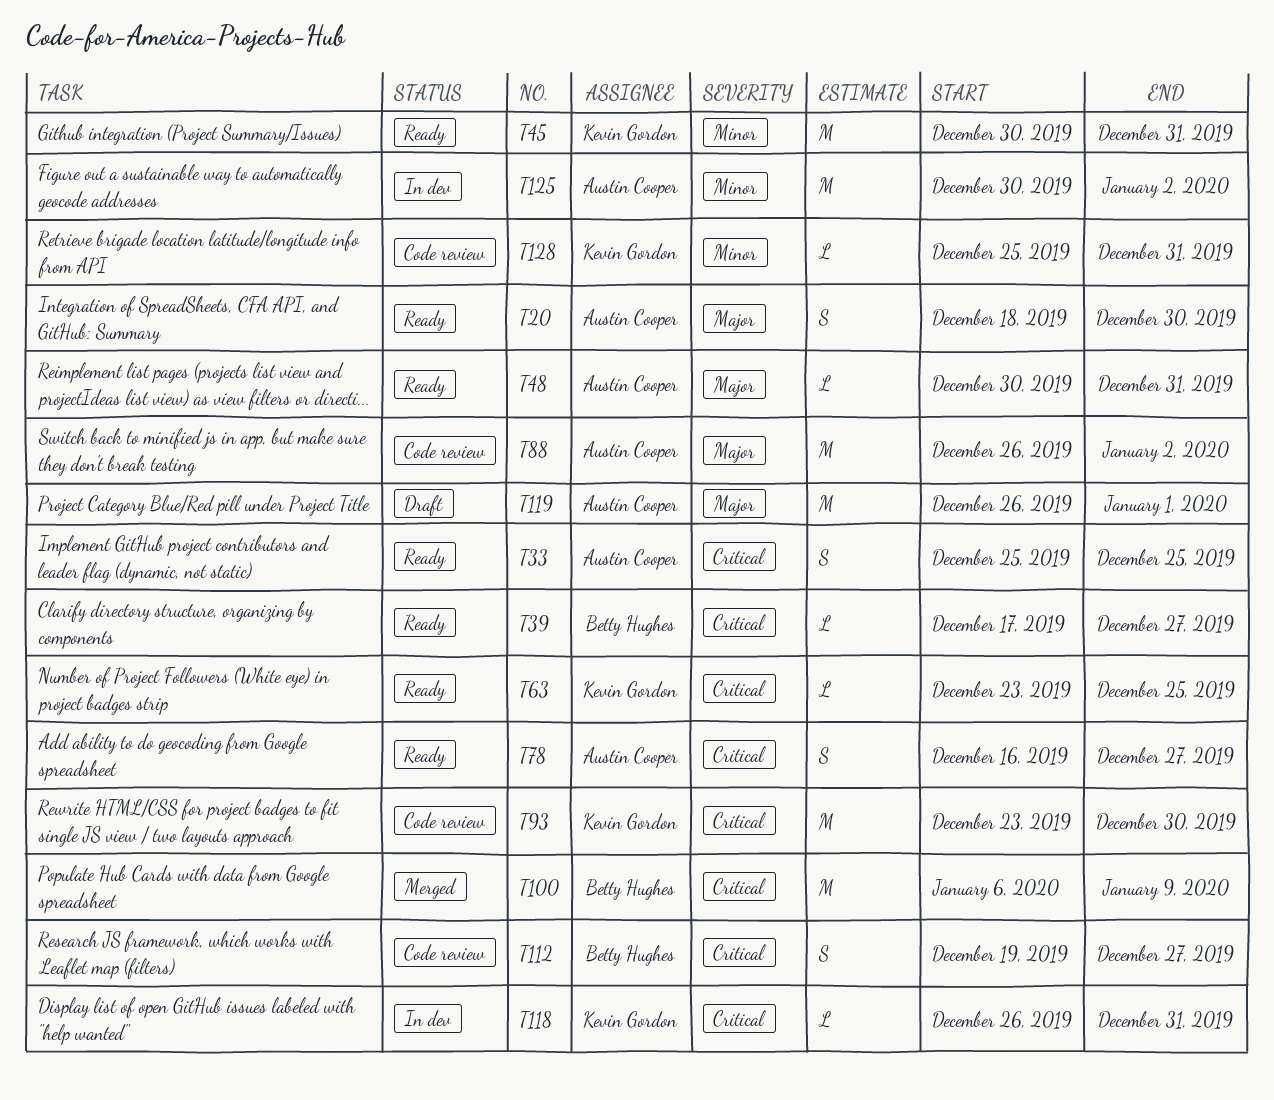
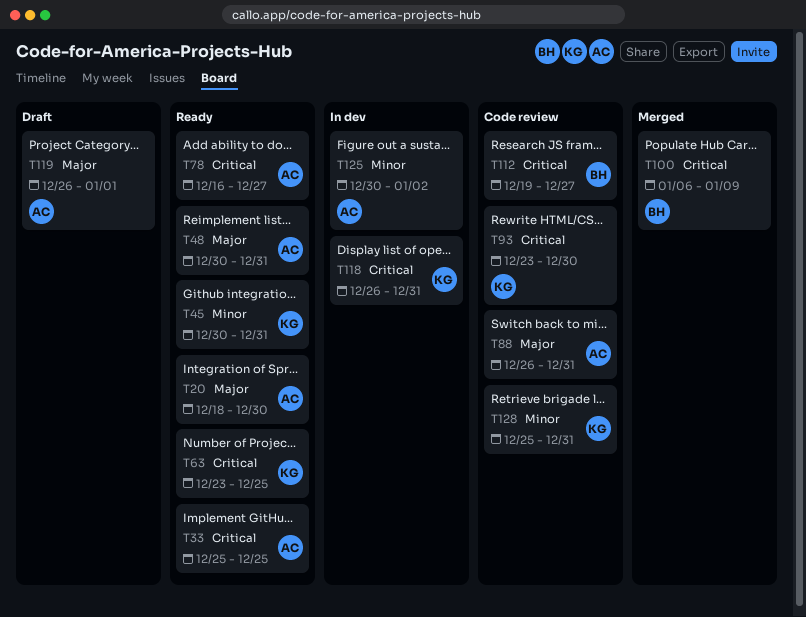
T39: present -> none
T88, due: Jan 2 -> Dec 31

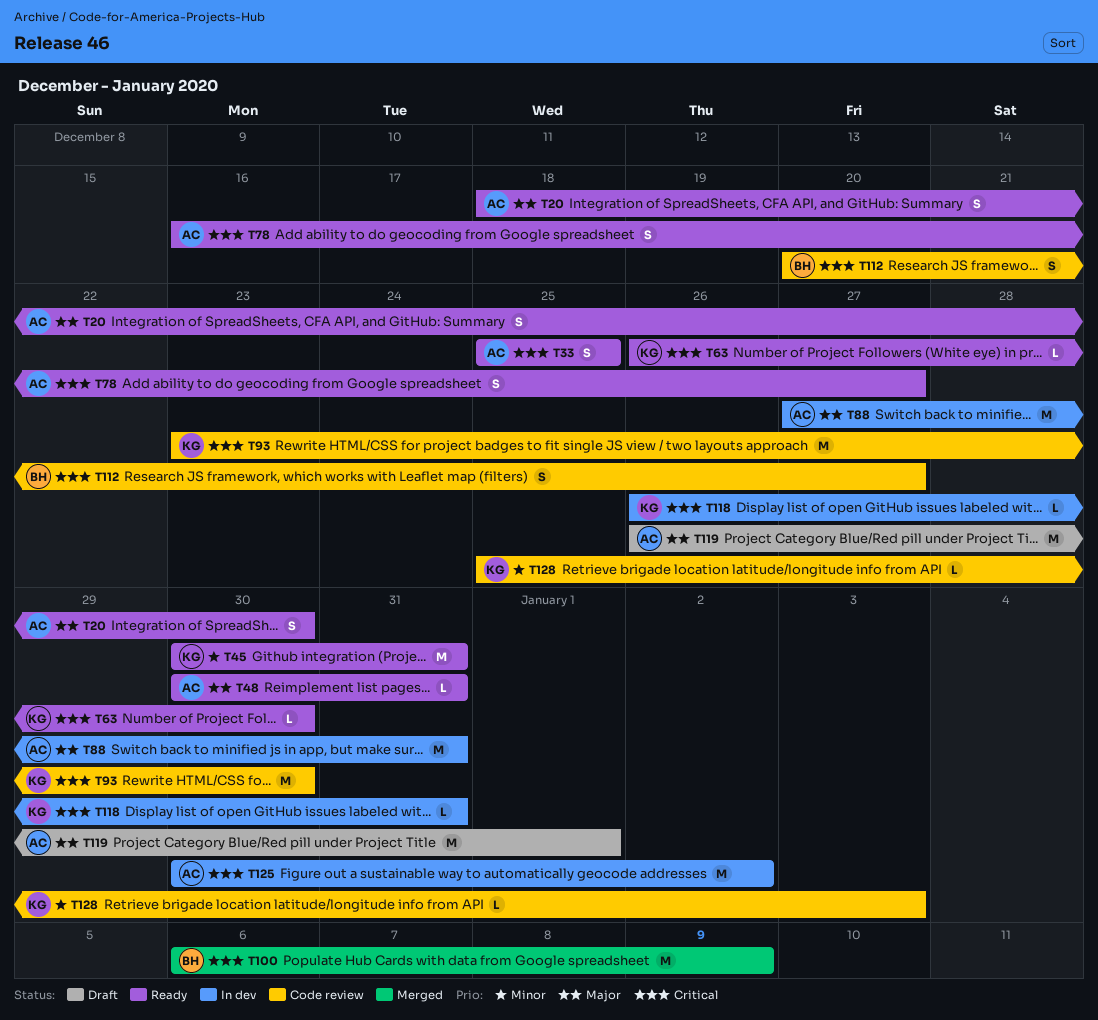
T63, start: Dec 23 -> Dec 26
T63, due: Dec 25 -> Dec 30
T88, status: Code review -> In dev
T88, start: Dec 26 -> Dec 27
T112, start: Dec 19 -> Dec 20
T125, priority: Minor -> Critical
T128, due: Dec 31 -> Jan 3

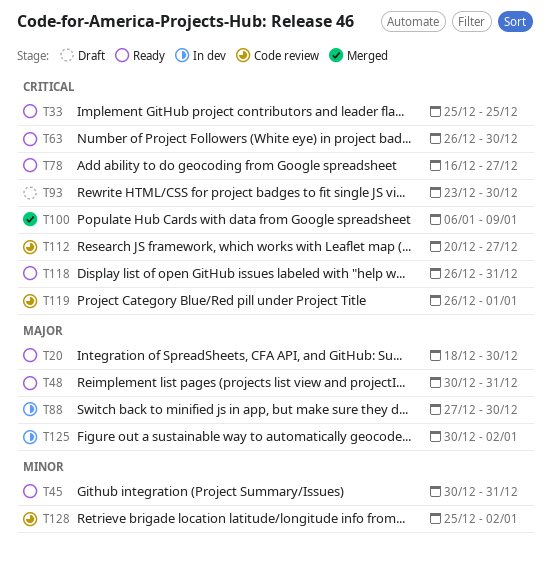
T88, due: Dec 31 -> Dec 30
T93, status: Code review -> Draft
T118, status: In dev -> Ready
T119, status: Draft -> Code review
T119, priority: Major -> Critical
T125, priority: Critical -> Major
T128, due: Jan 3 -> Jan 2

